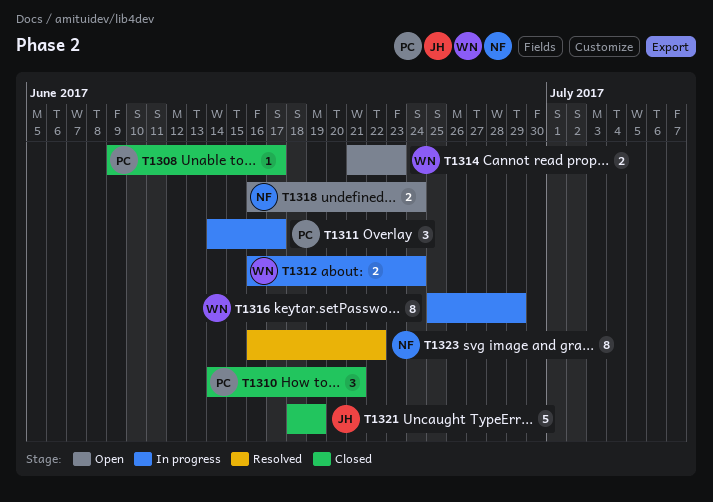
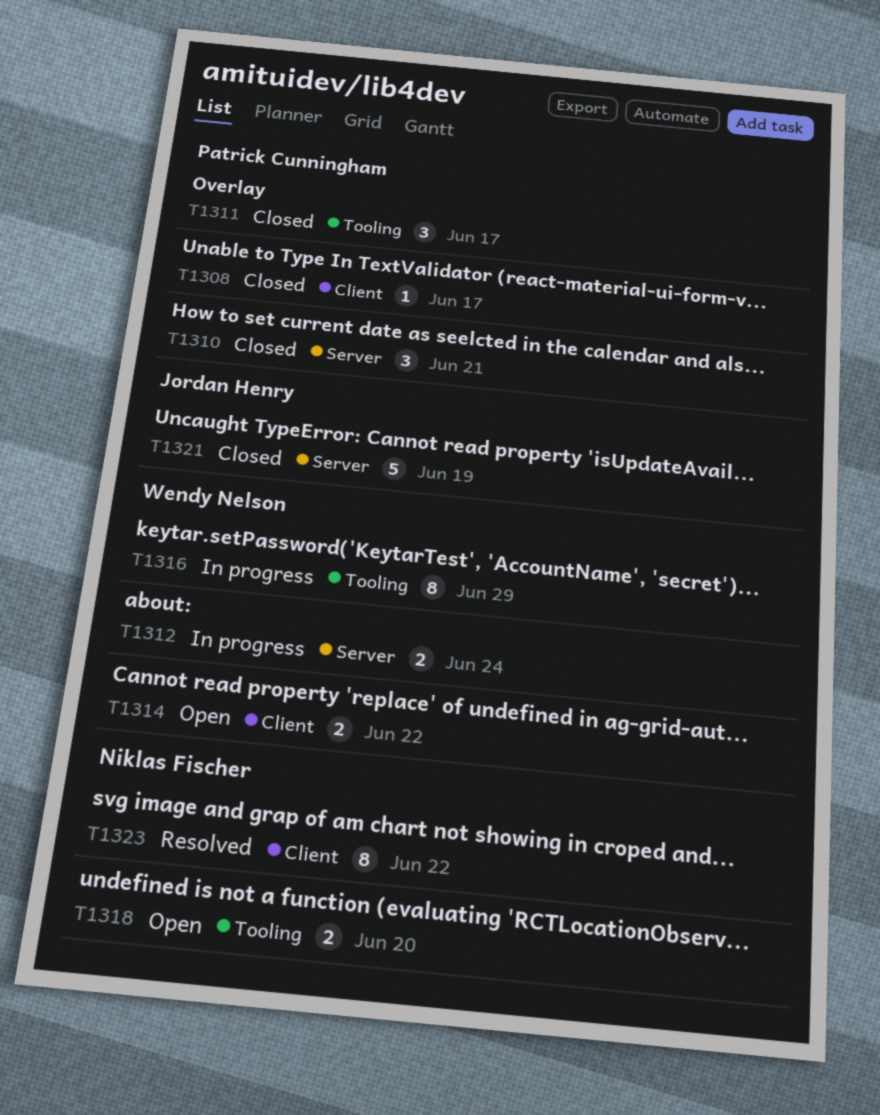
T1311, status: In progress -> Closed
T1314, due: Jun 23 -> Jun 22
T1318, due: Jun 24 -> Jun 20

